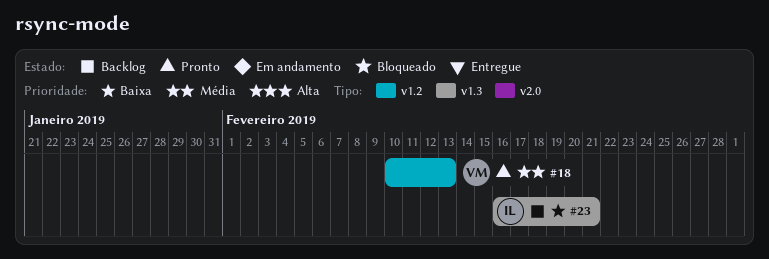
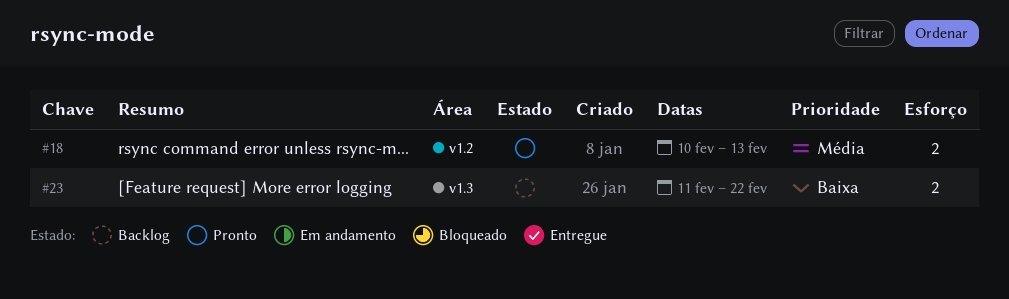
#23, start: Feb 16 -> Feb 11
#23, due: Feb 21 -> Feb 22

